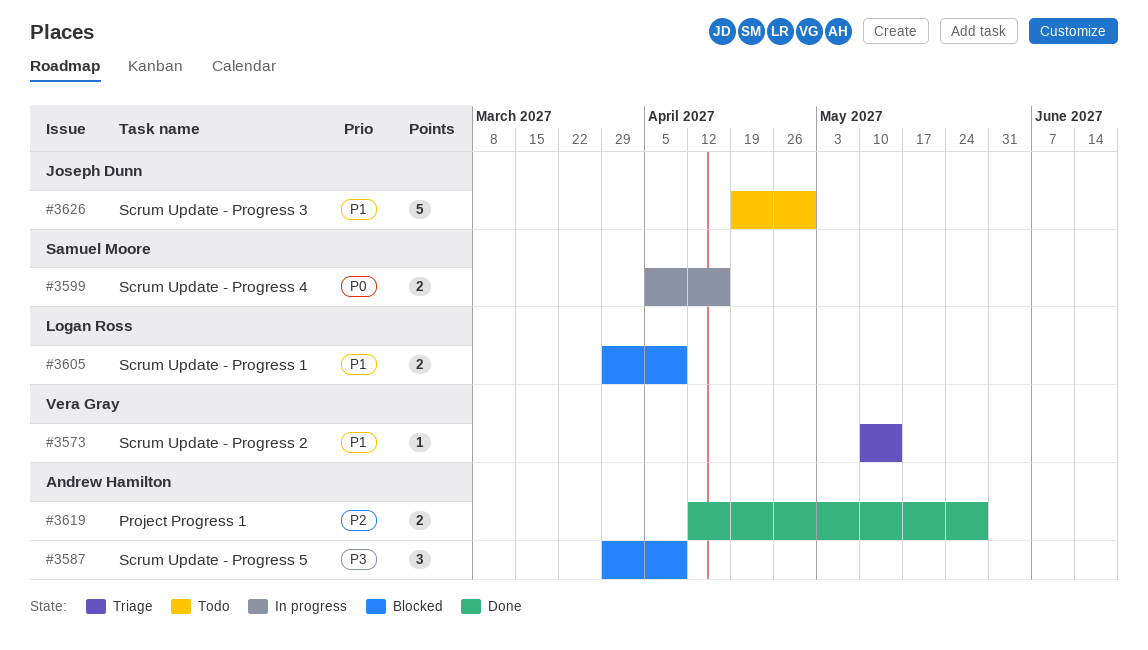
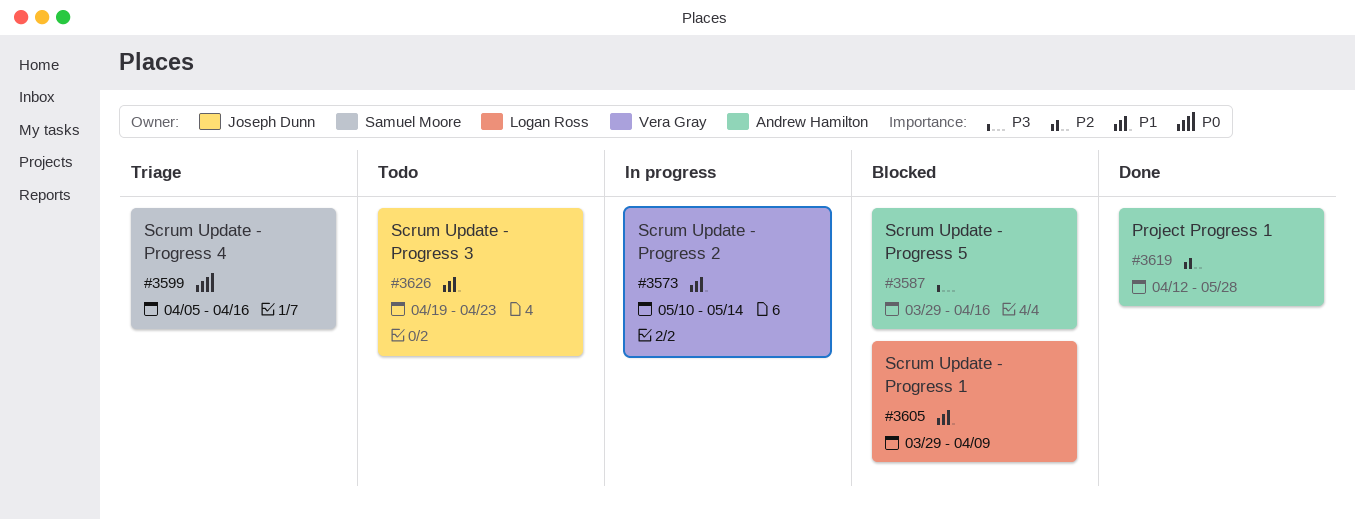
#3573, status: Triage -> In progress
#3587, due: Apr 9 -> Apr 16
#3599, status: In progress -> Triage
#3626, due: Apr 30 -> Apr 23

